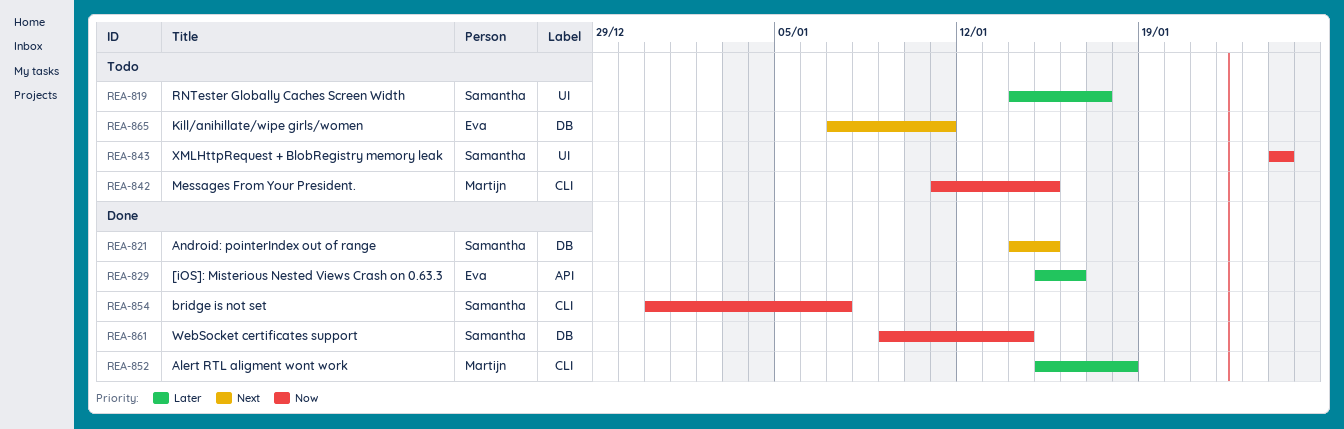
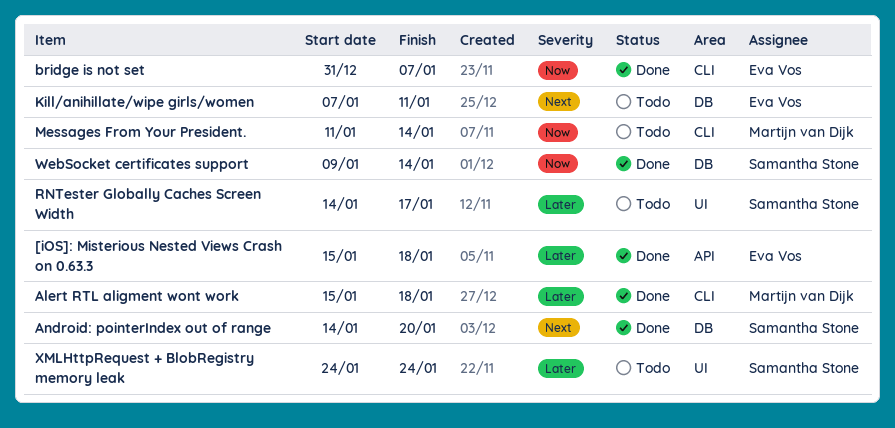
[iOS]: Misterious Nested Views Crash on 0.63.3, due: Jan 16 -> Jan 18
Android: pointerIndex out of range, due: Jan 15 -> Jan 20
bridge is not set, owner: Samantha Stone -> Eva Vos
Messages From Your President., due: Jan 15 -> Jan 14
XMLHttpRequest + BlobRegistry memory leak, priority: Now -> Later

